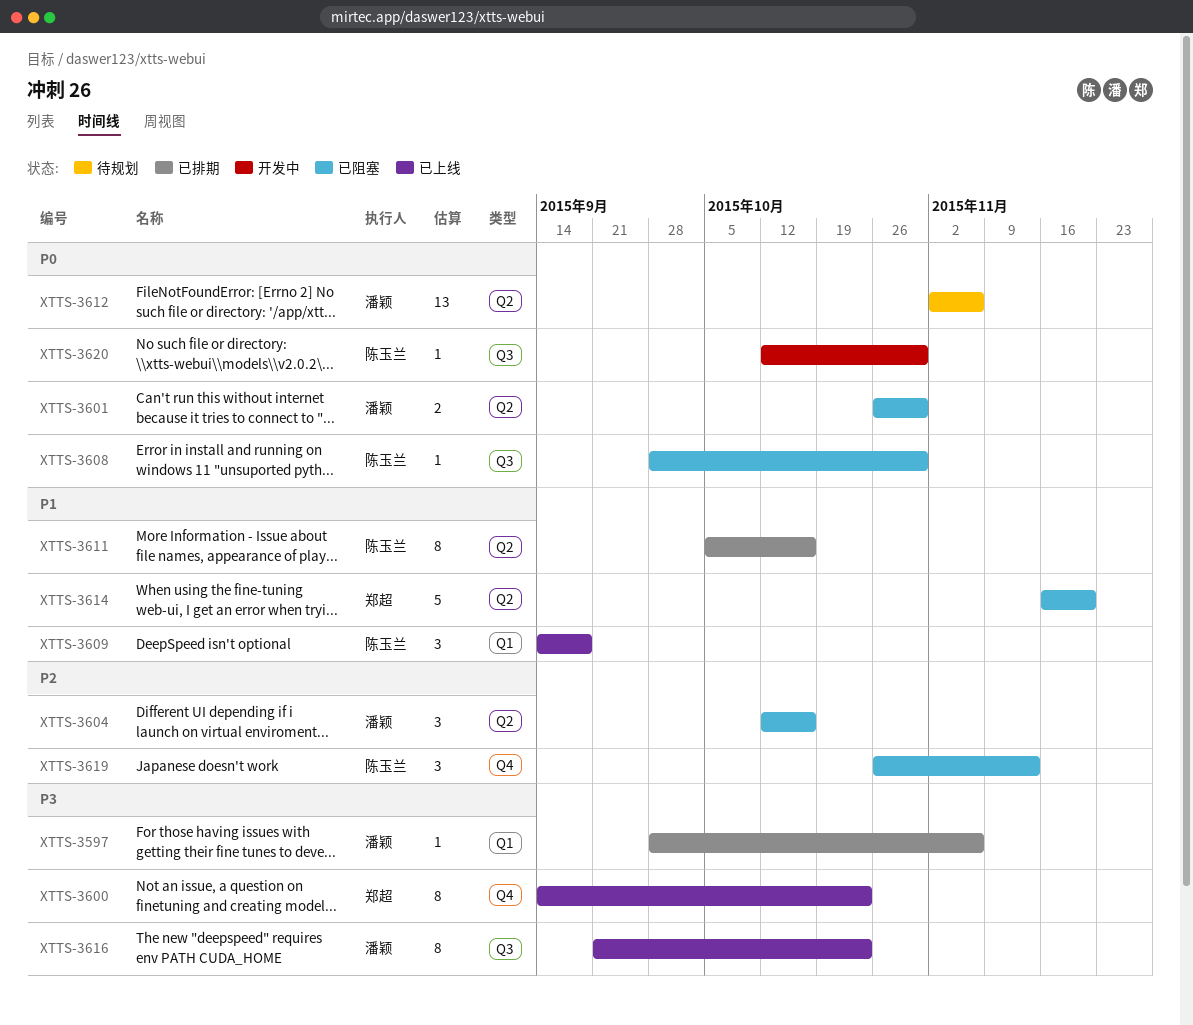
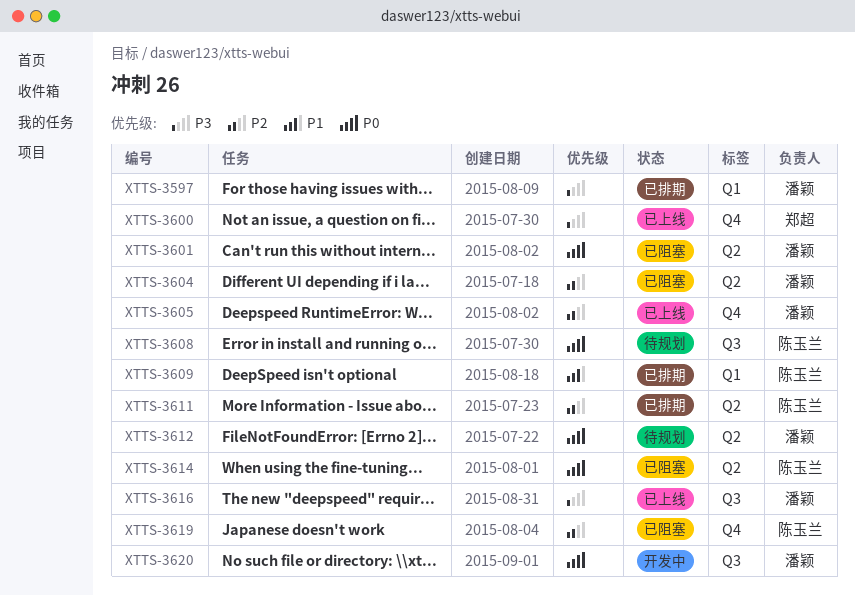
XTTS-3605: none -> present
XTTS-3608, status: 已阻塞 -> 待规划
XTTS-3609, status: 已上线 -> 已排期
XTTS-3611, priority: P1 -> P2
XTTS-3614, owner: 郑超 -> 陈玉兰
XTTS-3614, priority: P1 -> P0
XTTS-3620, owner: 陈玉兰 -> 潘颖

